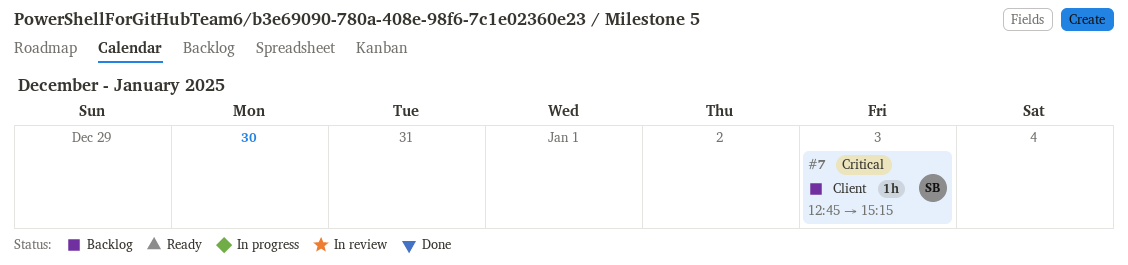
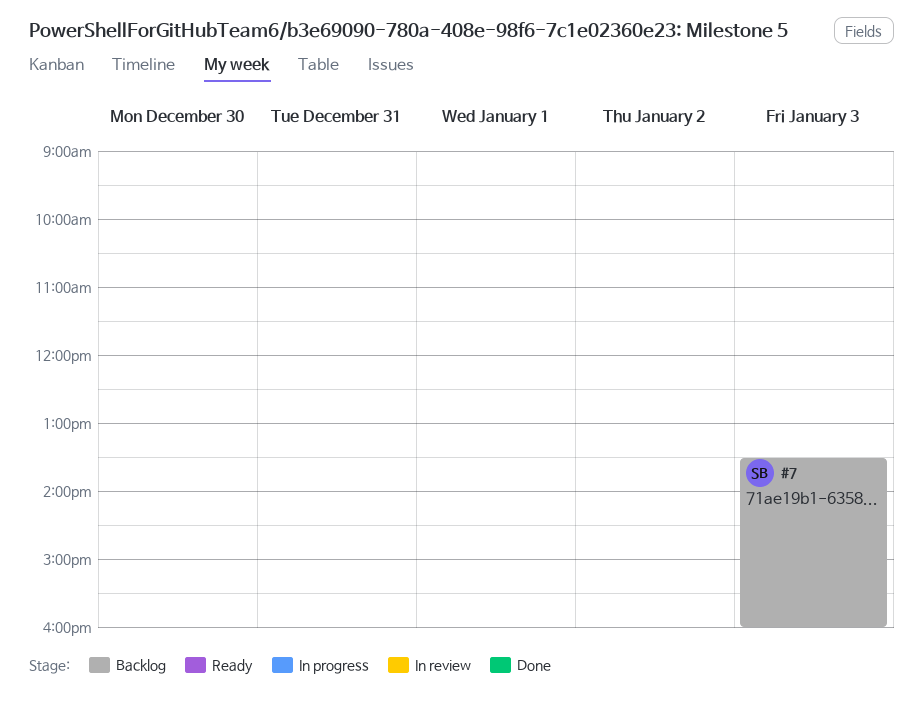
#7, begins: 12:45 -> 13:30
#7, ends: 15:15 -> 16:00

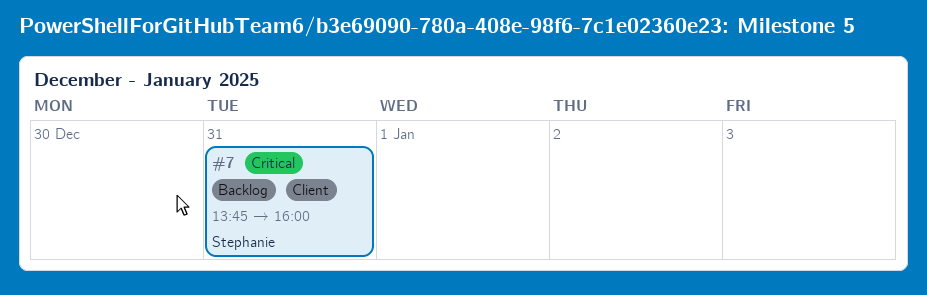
#7, day: Jan 3 -> Dec 31
#7, begins: 13:30 -> 13:45

